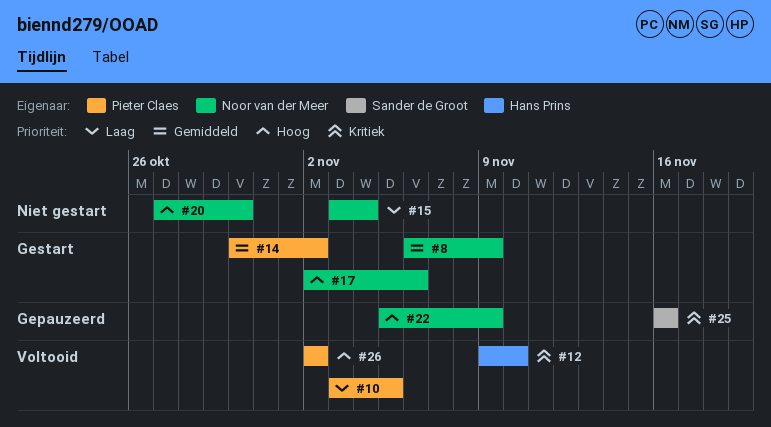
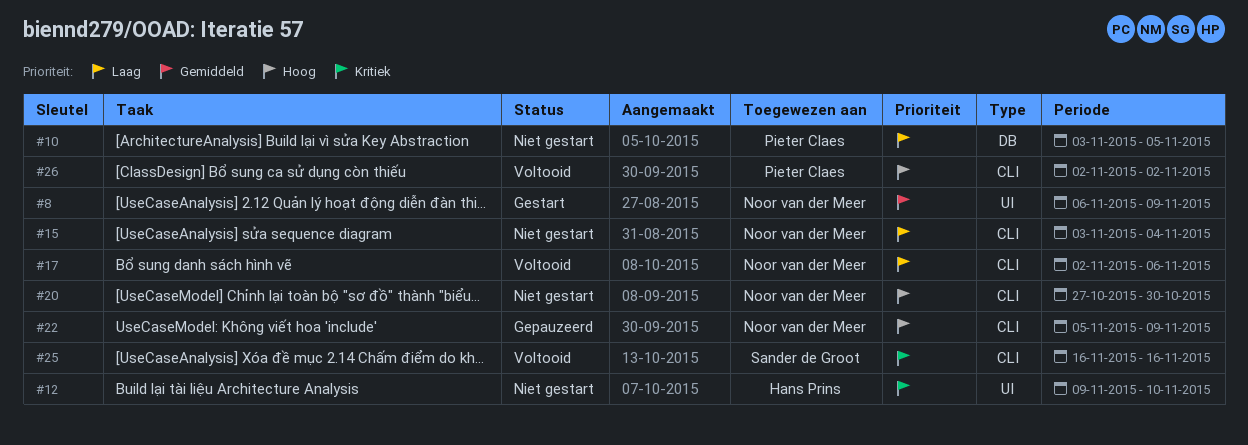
#10, status: Voltooid -> Niet gestart
#12, status: Voltooid -> Niet gestart
#14: present -> none
#17, status: Gestart -> Voltooid
#17, priority: Hoog -> Laag
#25, status: Gepauzeerd -> Voltooid

